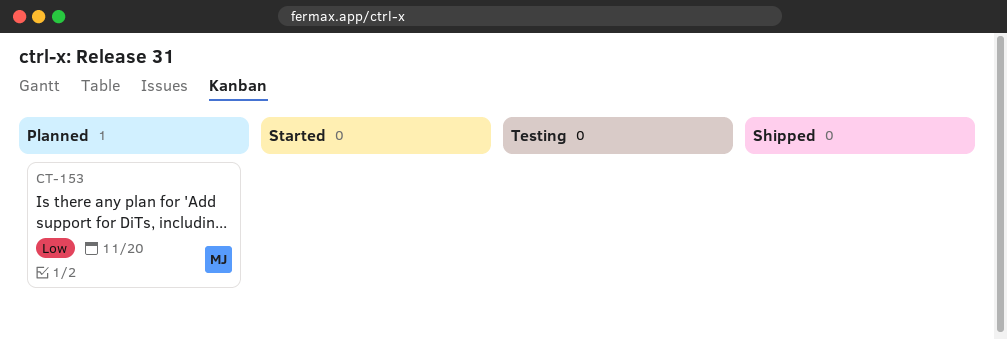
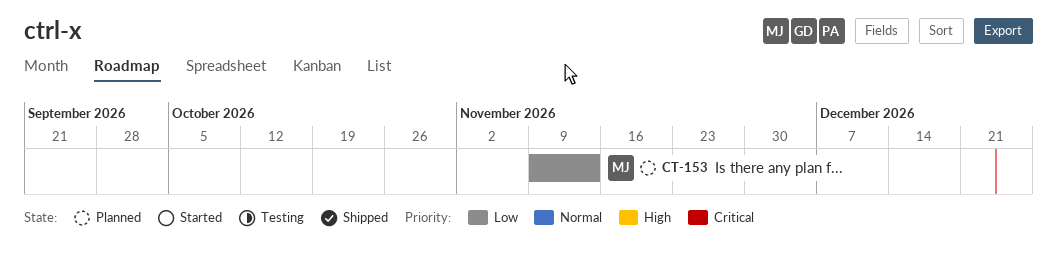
CT-153, due: Nov 20 -> Nov 13

